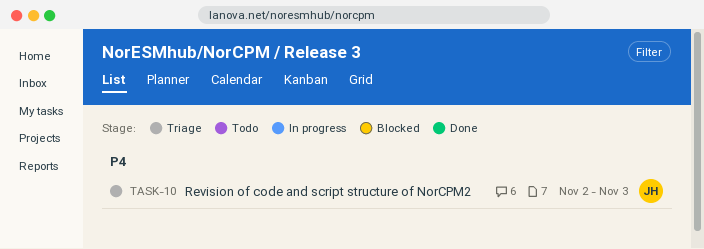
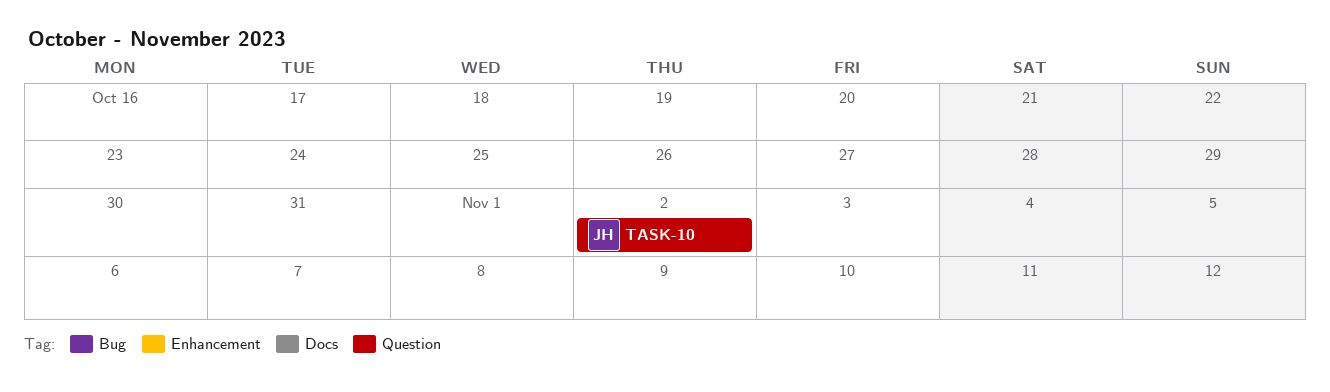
TASK-10, due: Nov 3 -> Nov 2

